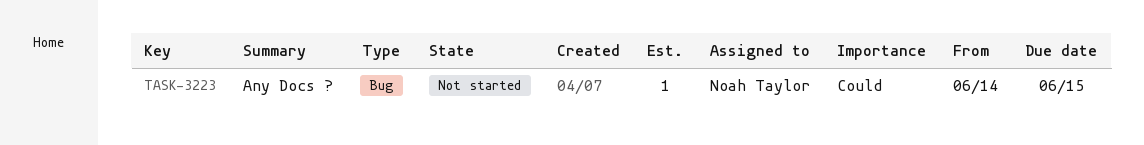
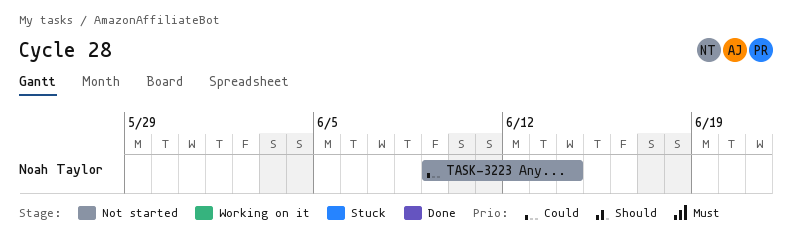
TASK-3223, start: Jun 14 -> Jun 9
TASK-3223, due: Jun 15 -> Jun 14

